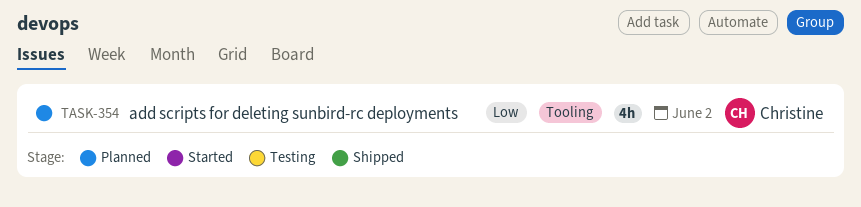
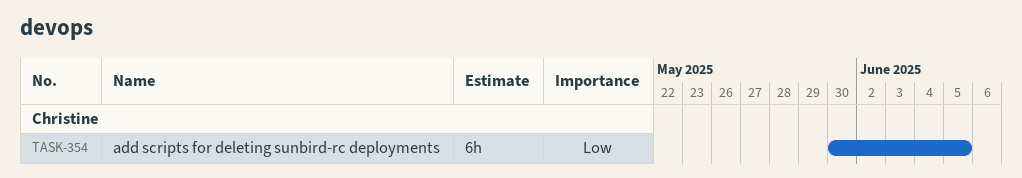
TASK-354, estimate: 4h -> 6h
TASK-354, due: Jun 2 -> Jun 5

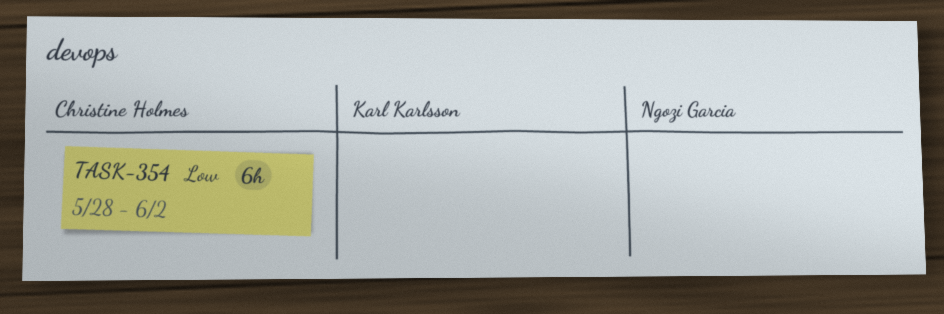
TASK-354, start: May 30 -> May 28
TASK-354, due: Jun 5 -> Jun 2

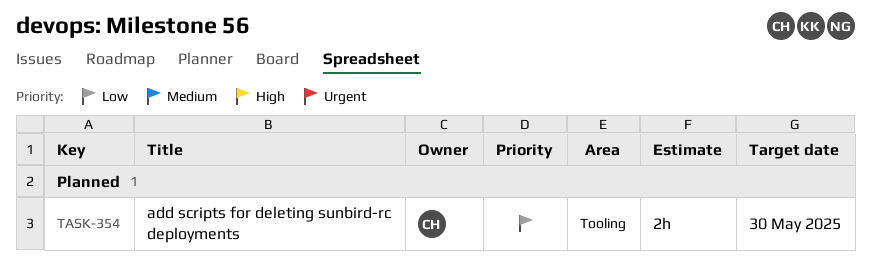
TASK-354, estimate: 6h -> 2h
TASK-354, due: Jun 2 -> May 30

